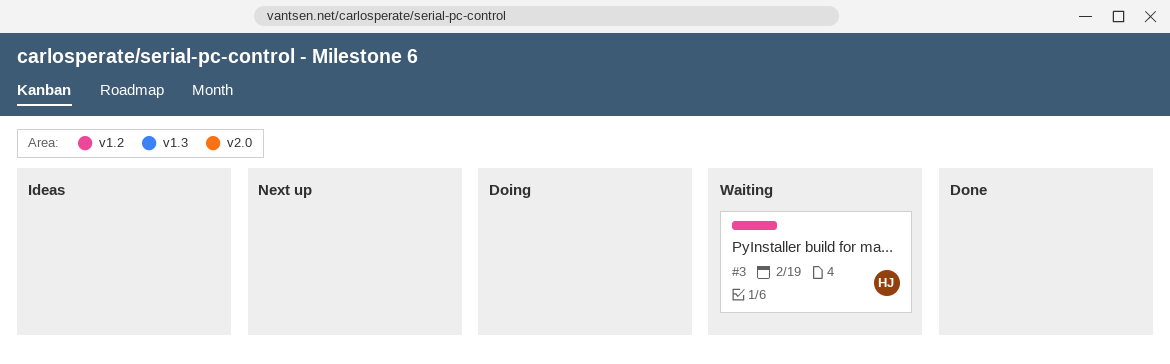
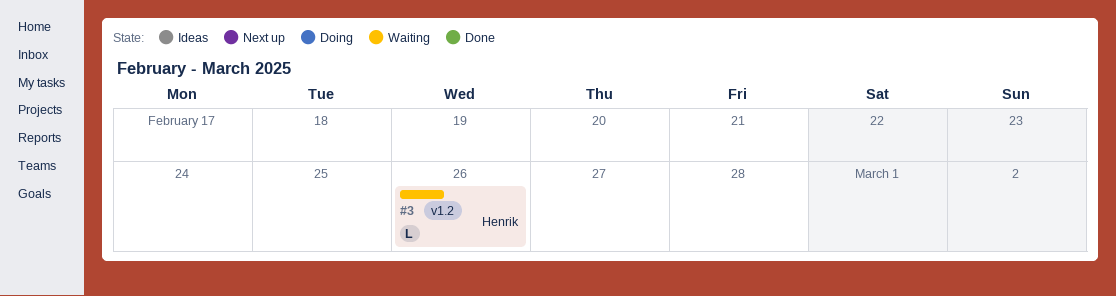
#3, due: Feb 19 -> Feb 26

